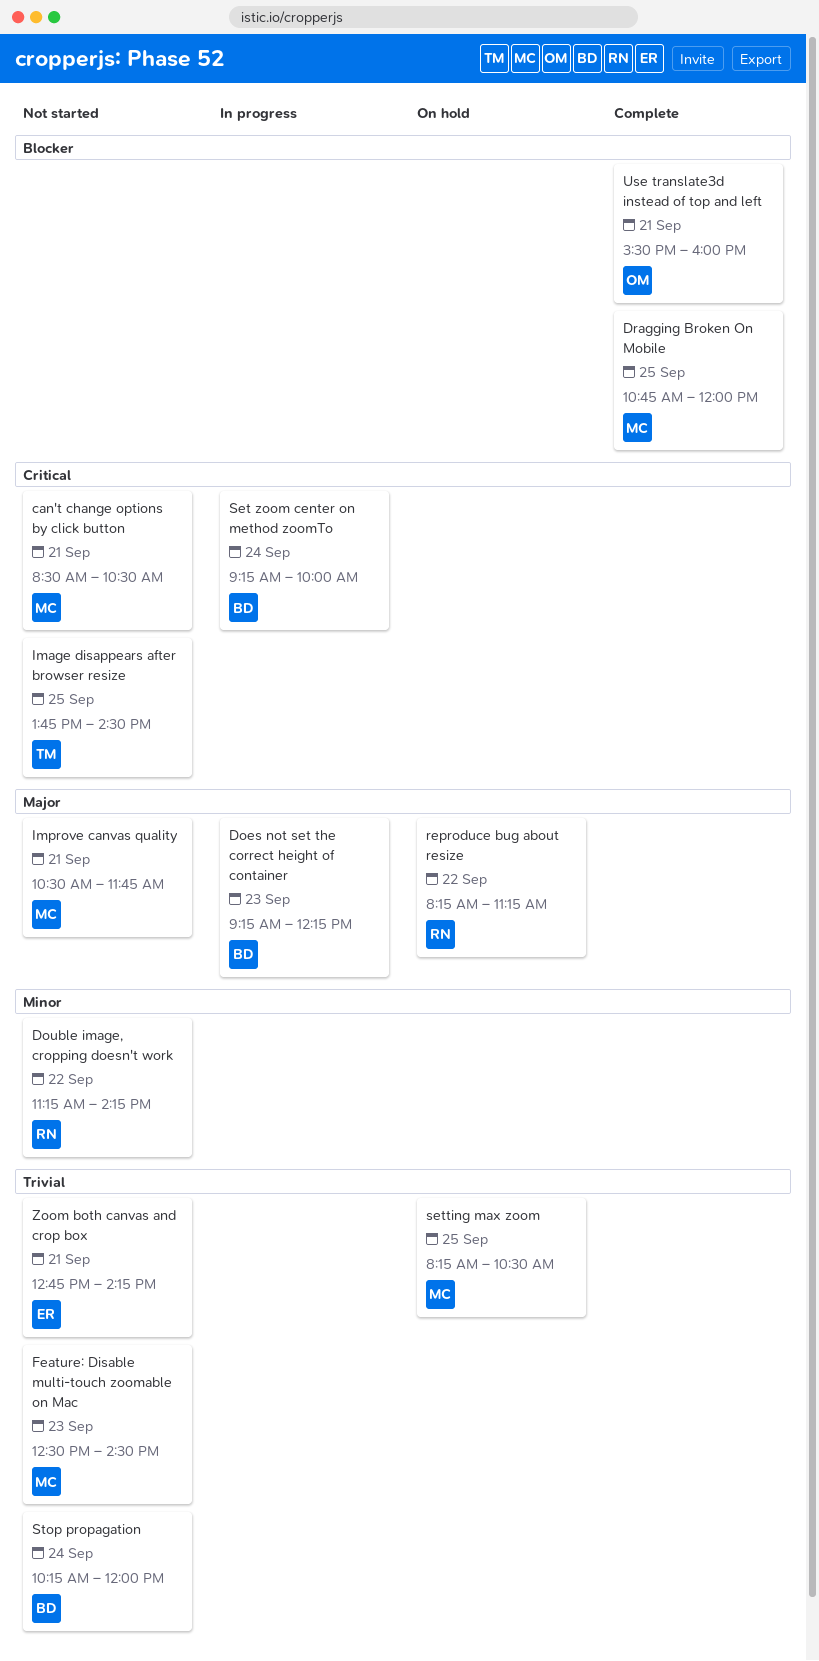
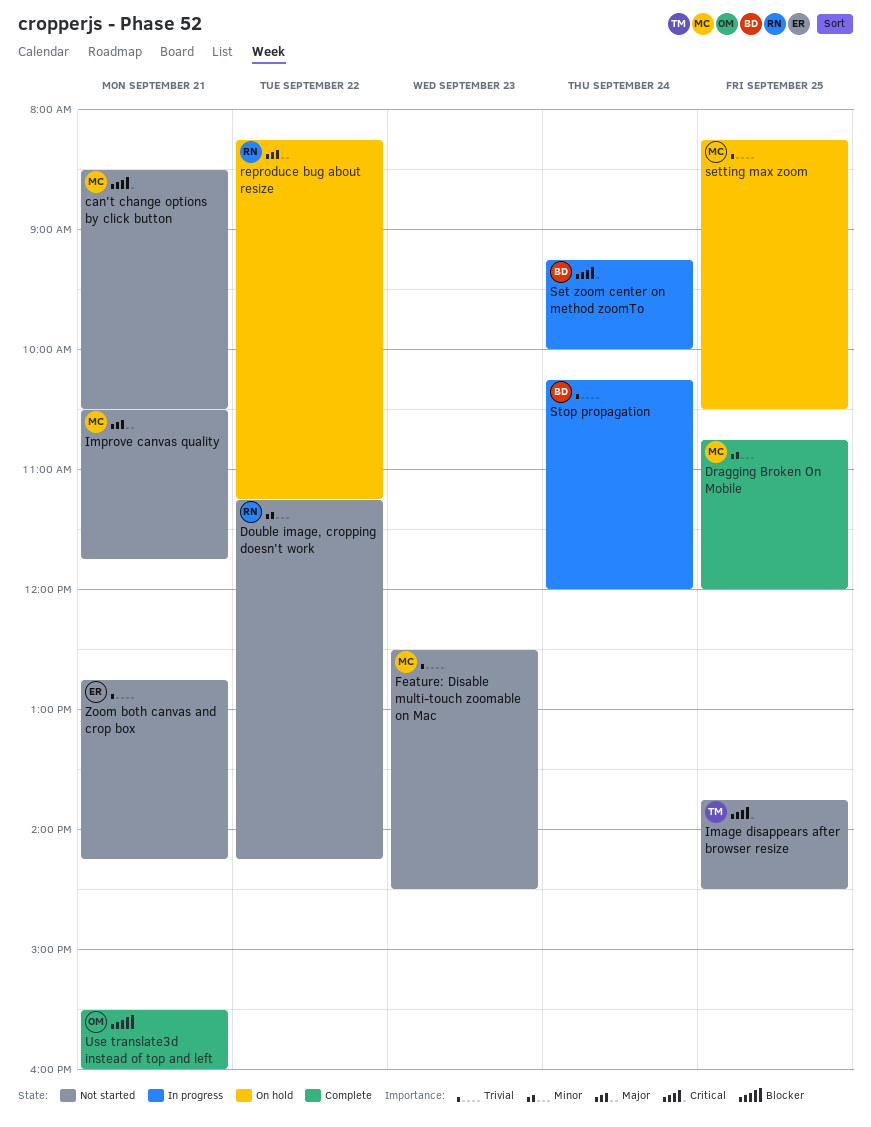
Does not set the correct height of container: present -> none
Dragging Broken On Mobile, priority: Blocker -> Minor
Stop propagation, status: Not started -> In progress

